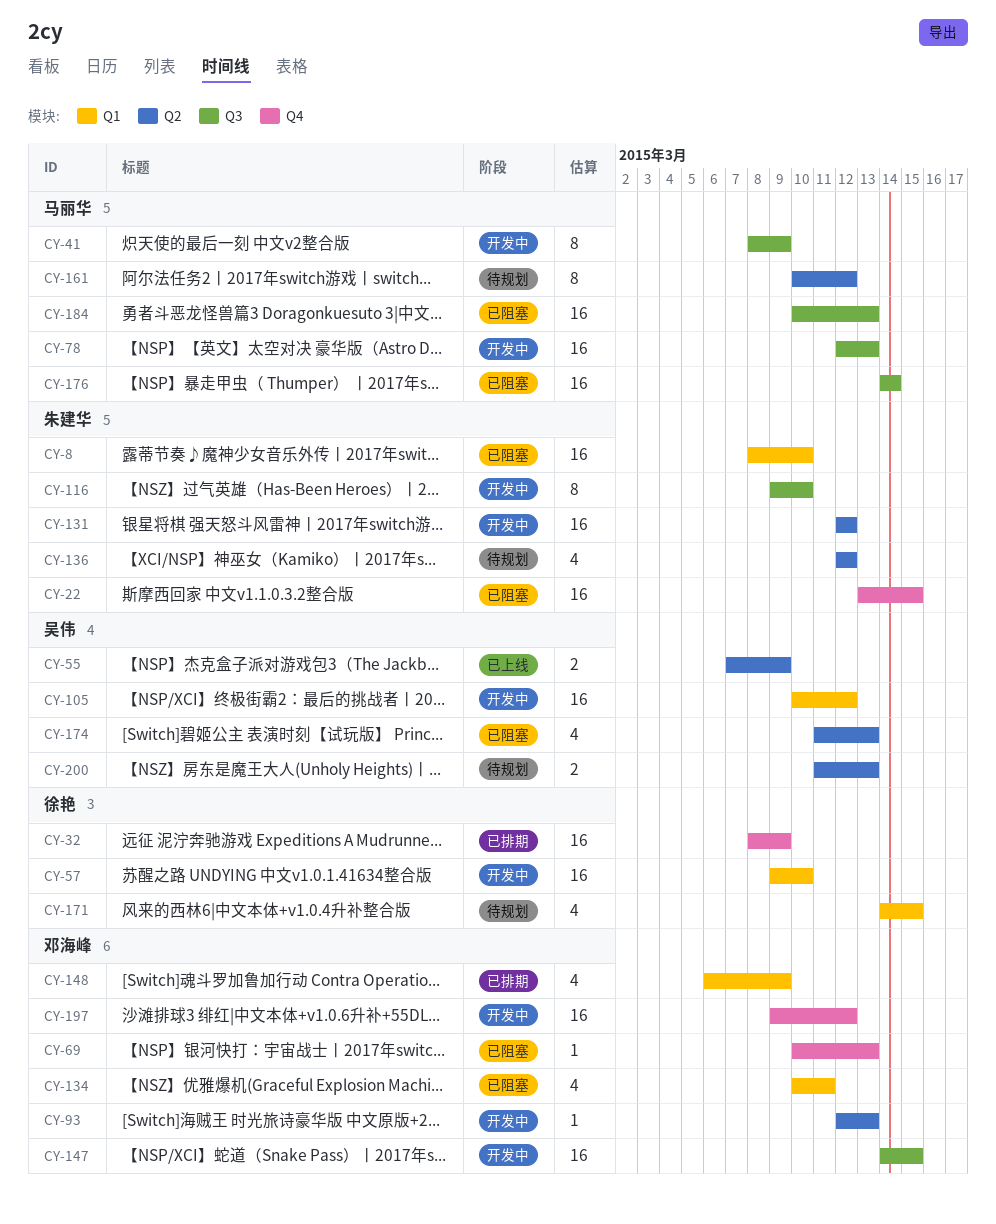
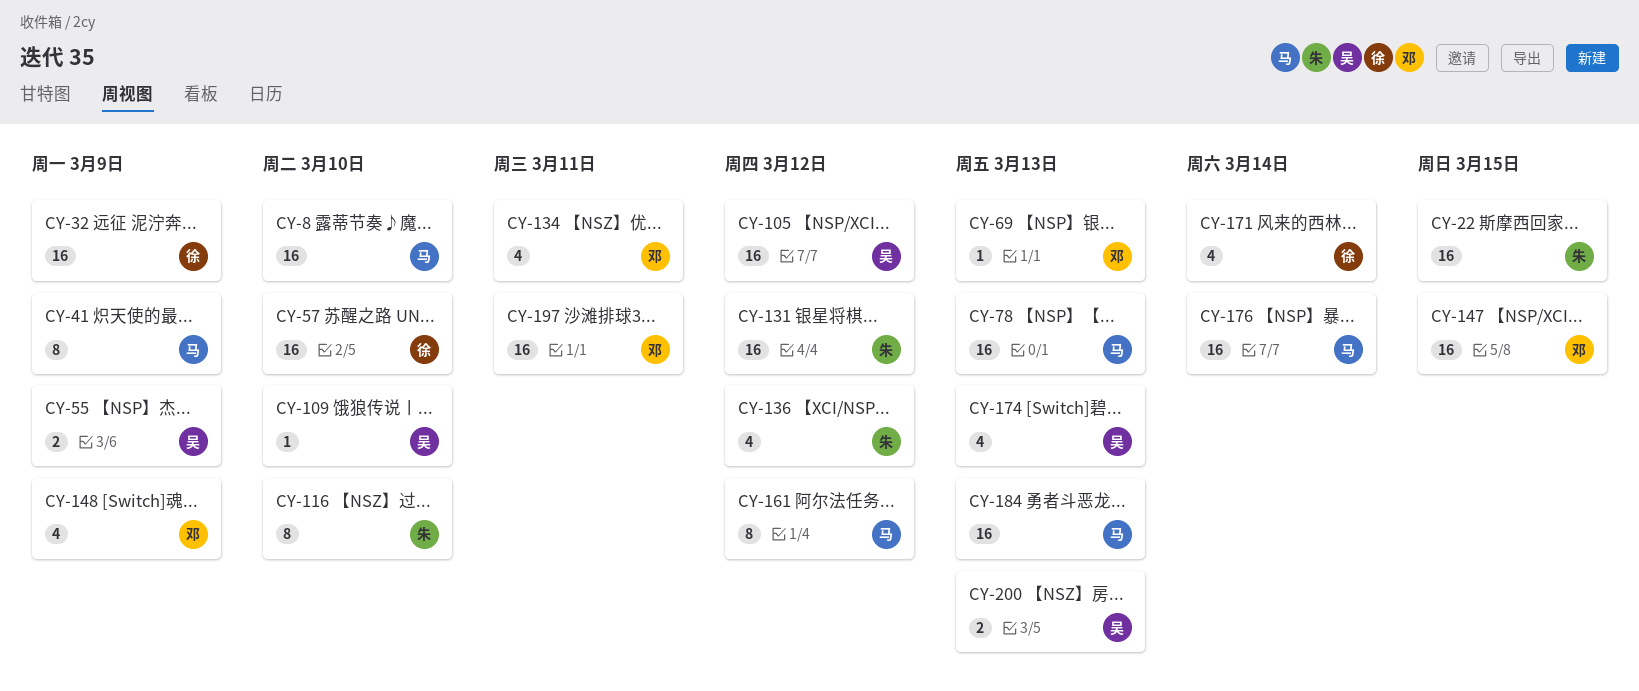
CY-8, owner: 朱建华 -> 马丽华
CY-93: present -> none
CY-109: none -> present
CY-171, due: Mar 15 -> Mar 14
CY-197, due: Mar 12 -> Mar 11

